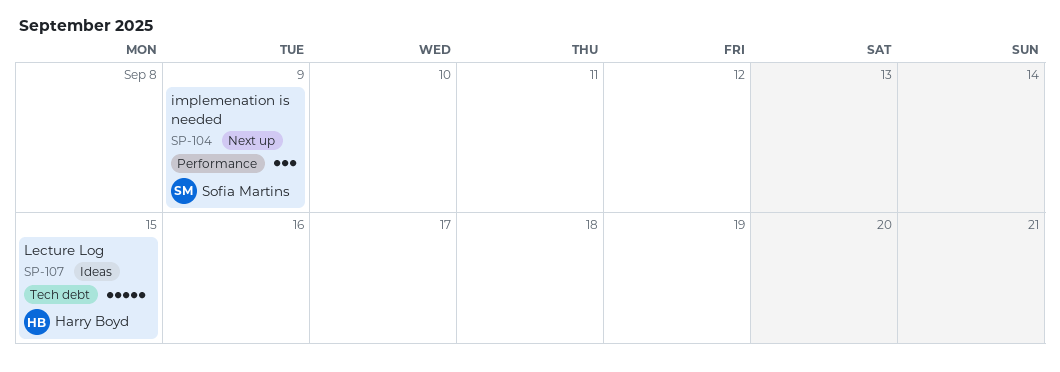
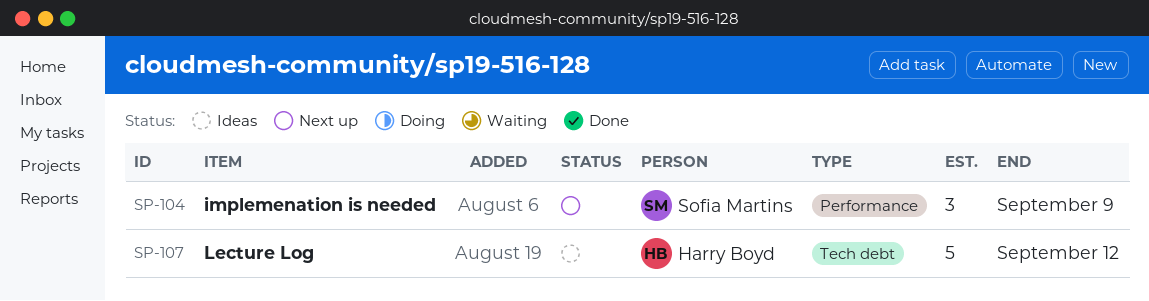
SP-107, due: Sep 15 -> Sep 12

